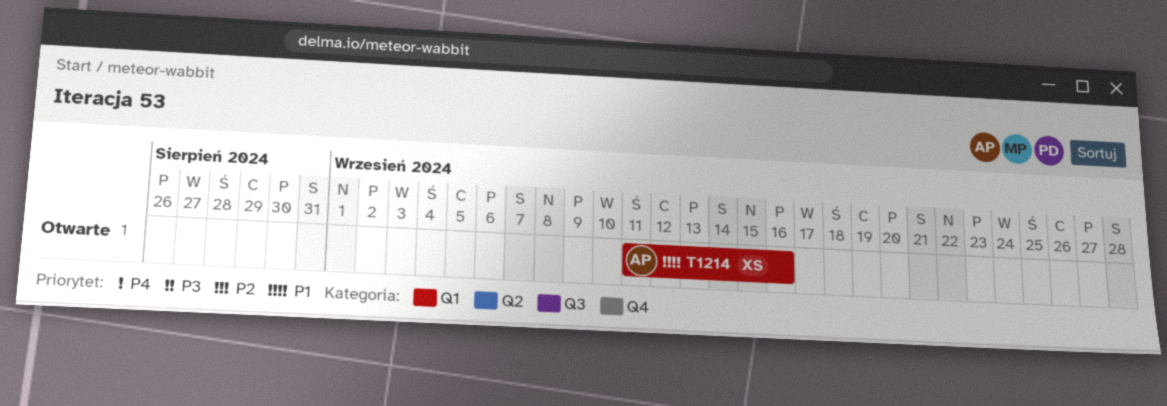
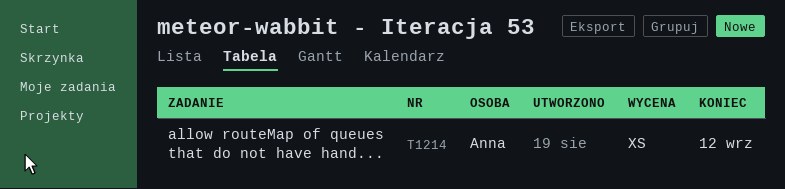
T1214, due: Sep 16 -> Sep 12

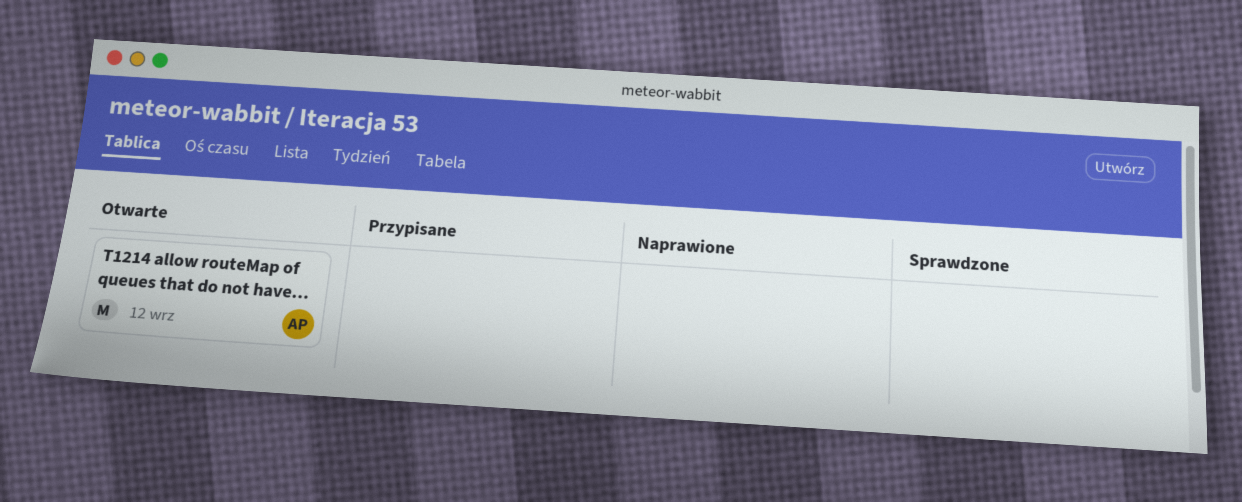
T1214, estimate: XS -> M

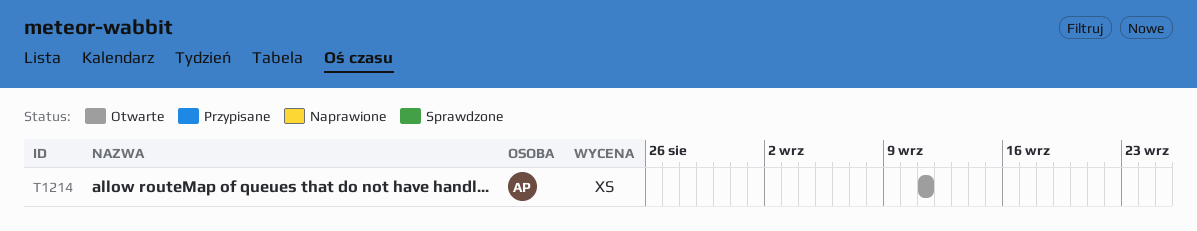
T1214, estimate: M -> XS
T1214, due: Sep 12 -> Sep 11

